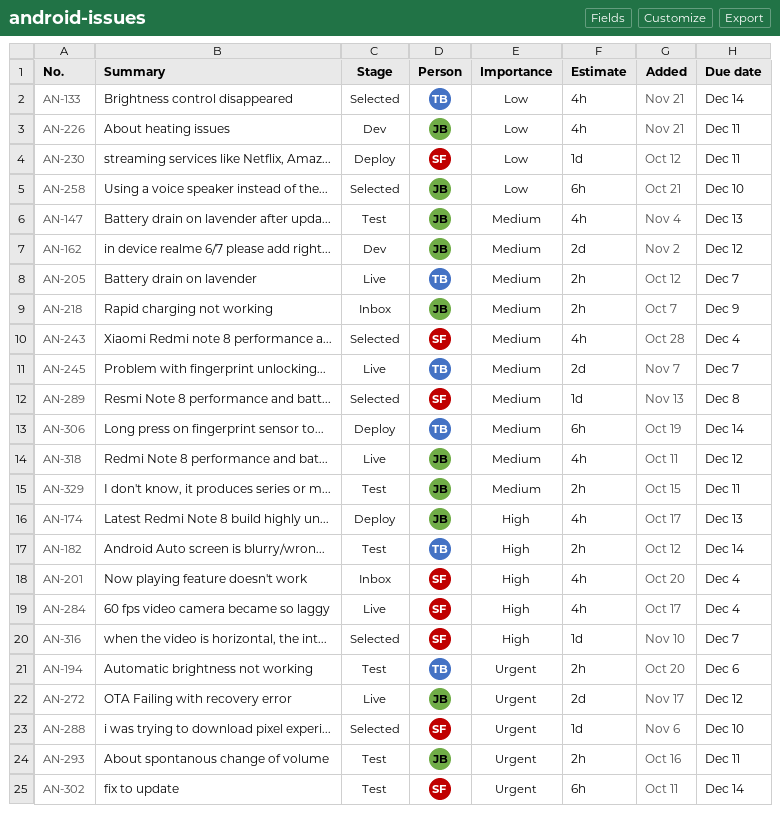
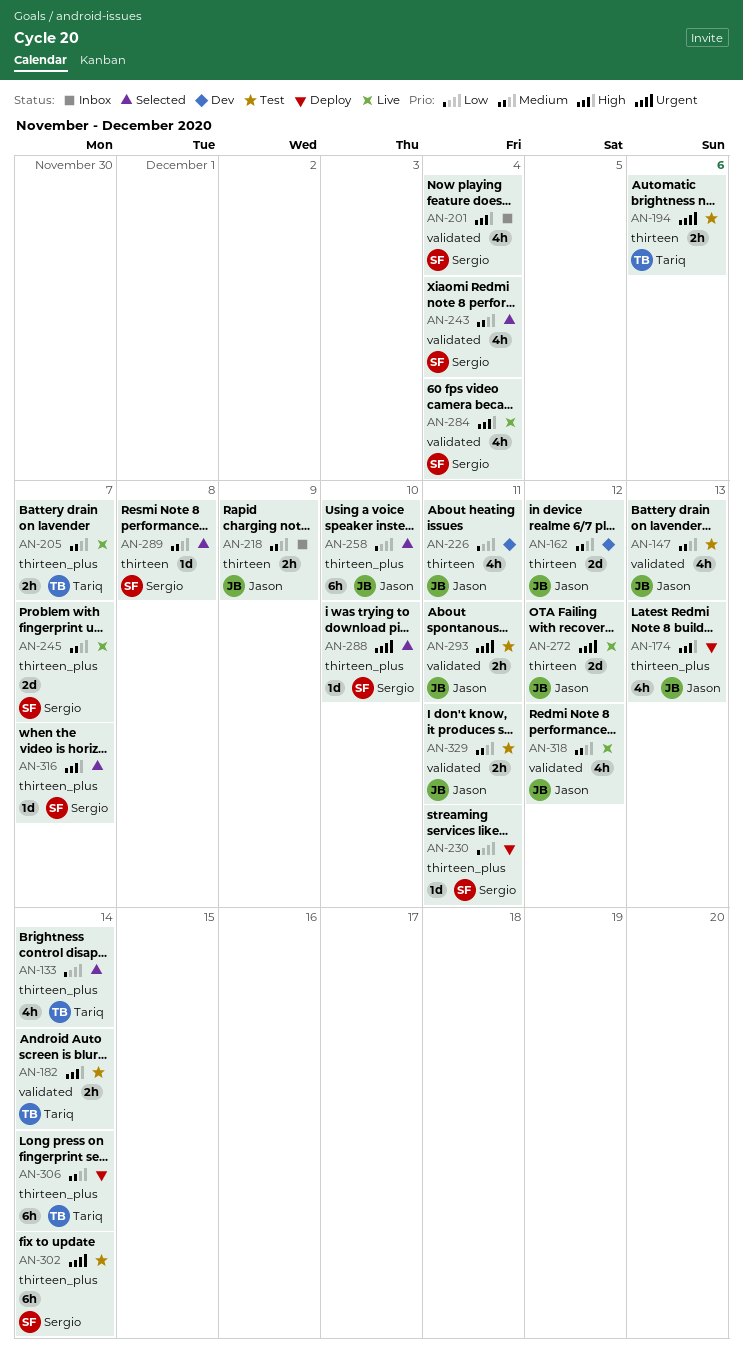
AN-245, owner: Tariq -> Sergio

